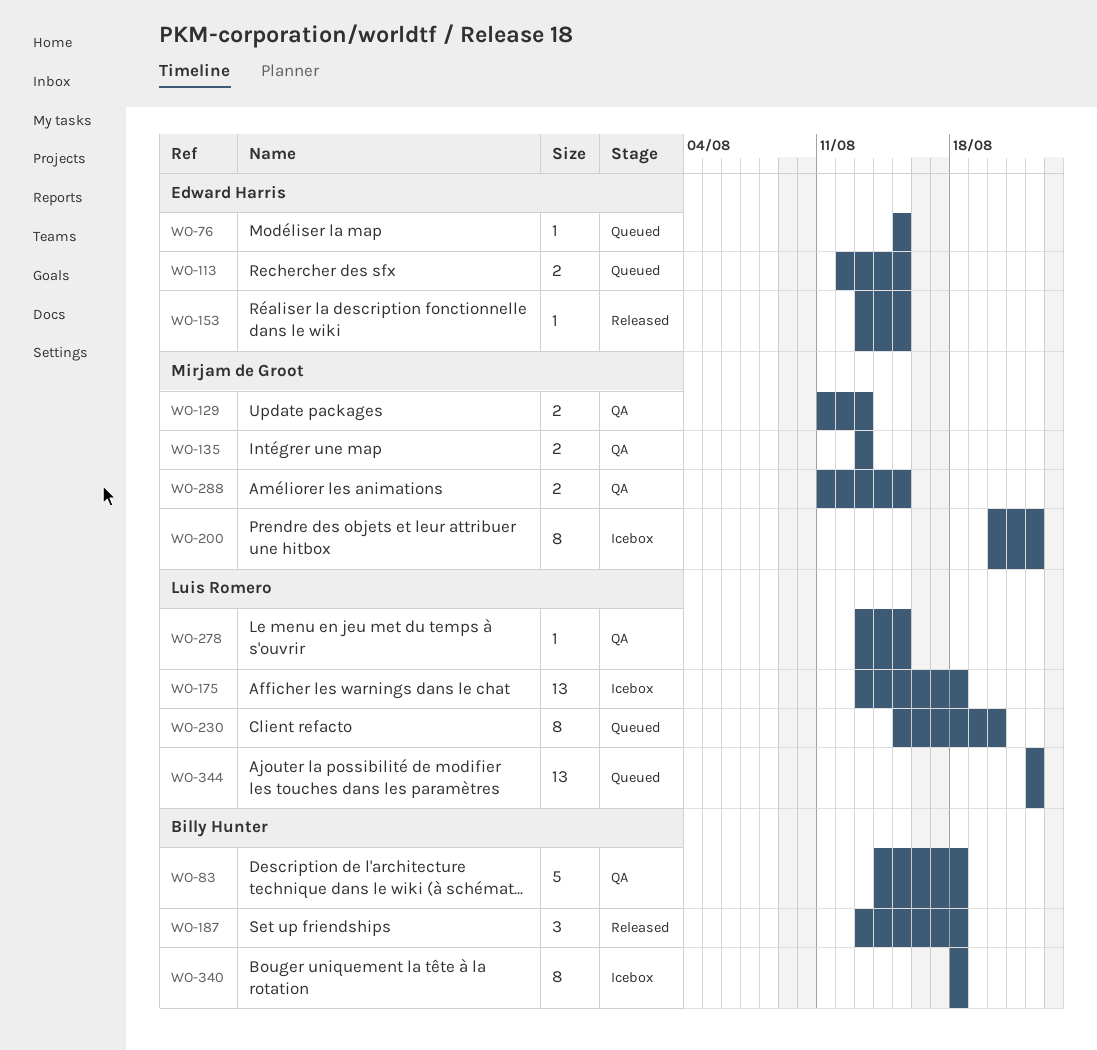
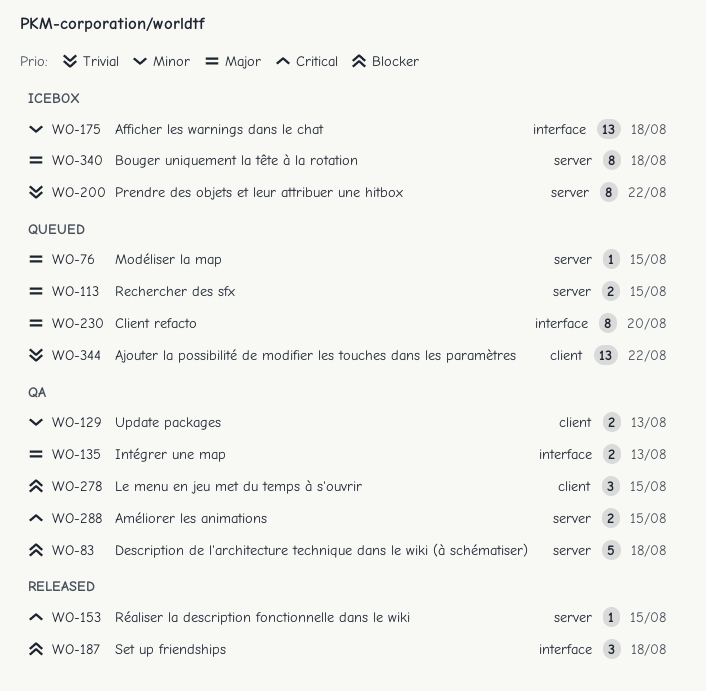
WO-278, estimate: 1 -> 3

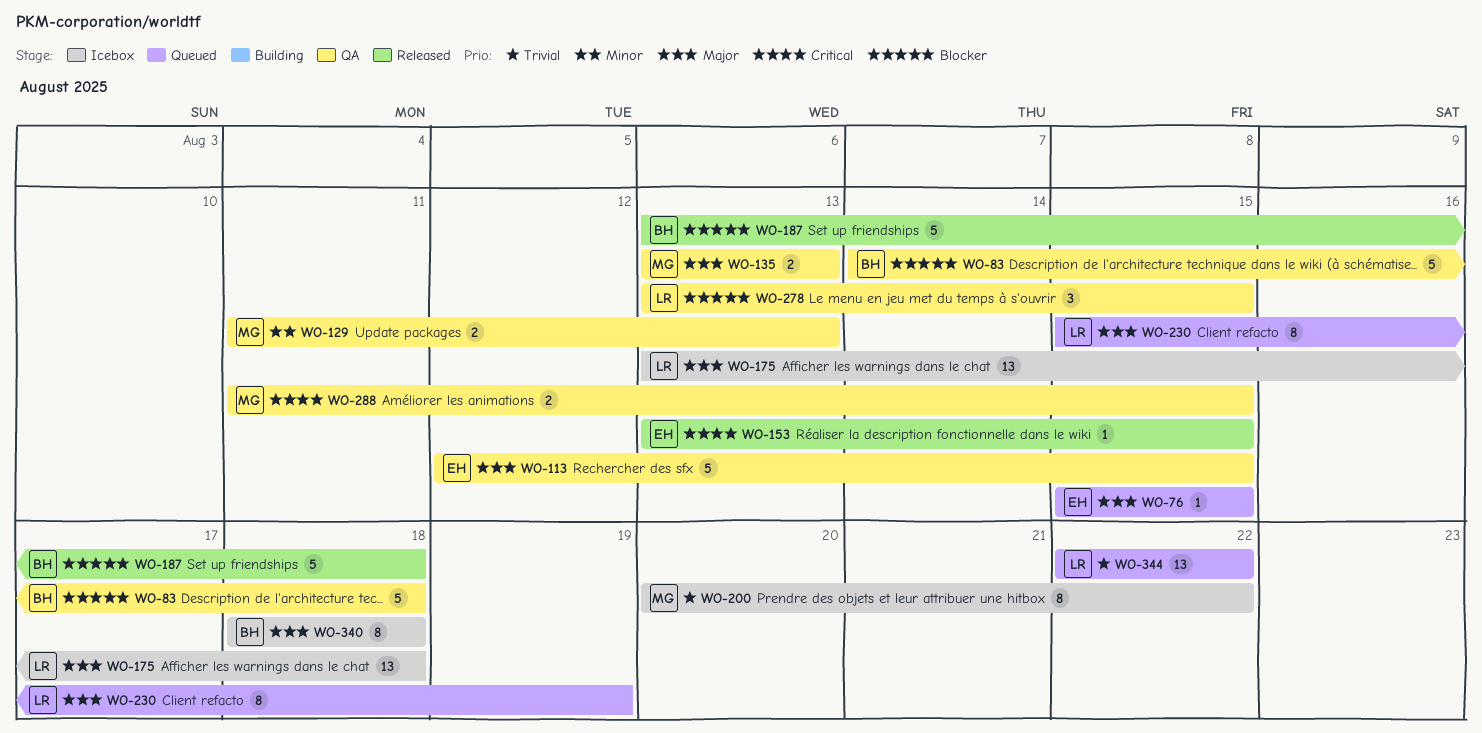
WO-113, status: Queued -> QA
WO-113, estimate: 2 -> 5
WO-175, priority: Minor -> Major
WO-187, estimate: 3 -> 5
WO-230, due: Aug 20 -> Aug 19

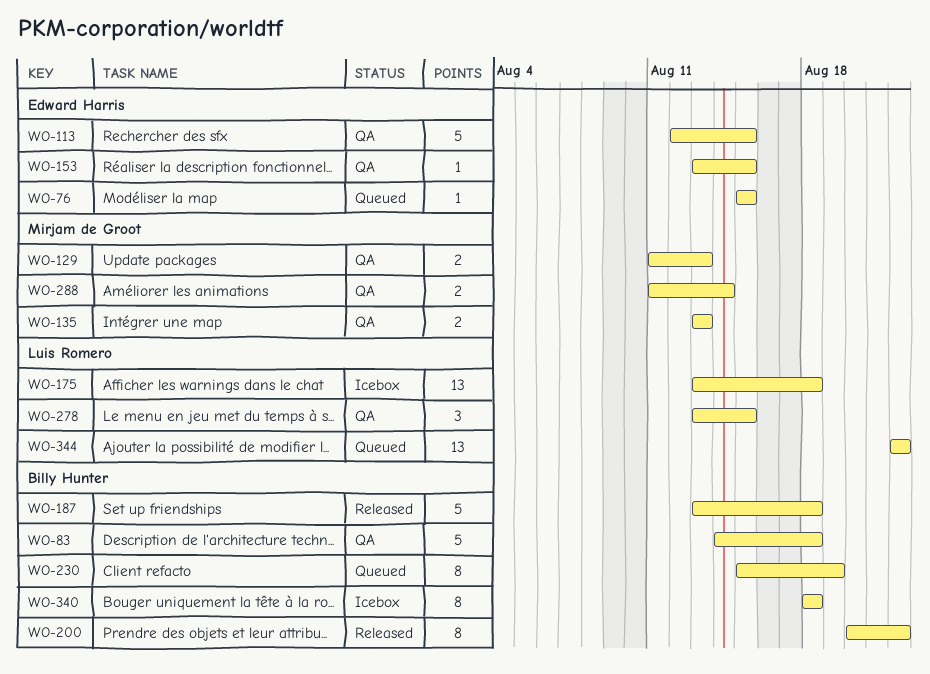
WO-153, status: Released -> QA
WO-200, status: Icebox -> Released
WO-200, owner: Mirjam de Groot -> Billy Hunter
WO-230, owner: Luis Romero -> Billy Hunter
WO-288, due: Aug 15 -> Aug 14

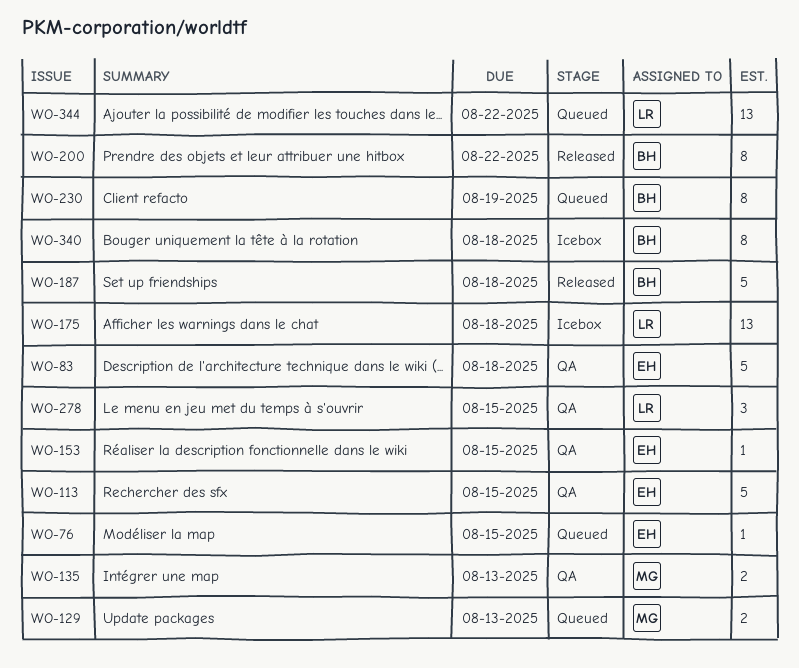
WO-83, owner: Billy Hunter -> Edward Harris
WO-129, status: QA -> Queued
WO-288: present -> none

